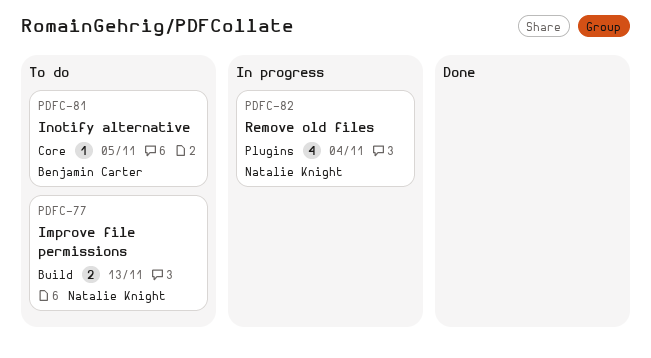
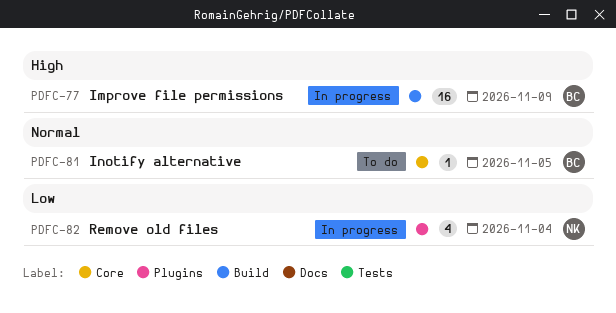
PDFC-77, status: To do -> In progress
PDFC-77, owner: Natalie Knight -> Benjamin Carter
PDFC-77, estimate: 2 -> 16
PDFC-77, due: Nov 13 -> Nov 9

